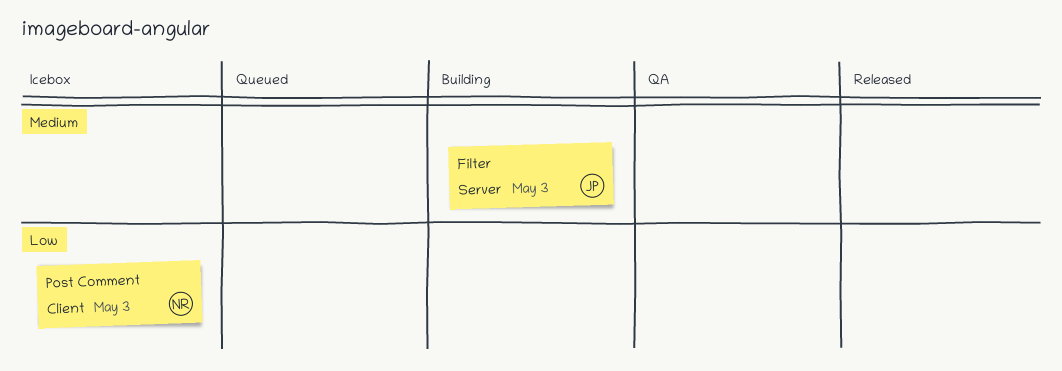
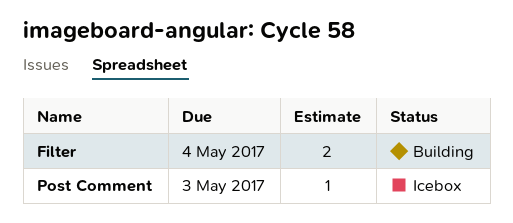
Filter, due: May 3 -> May 4

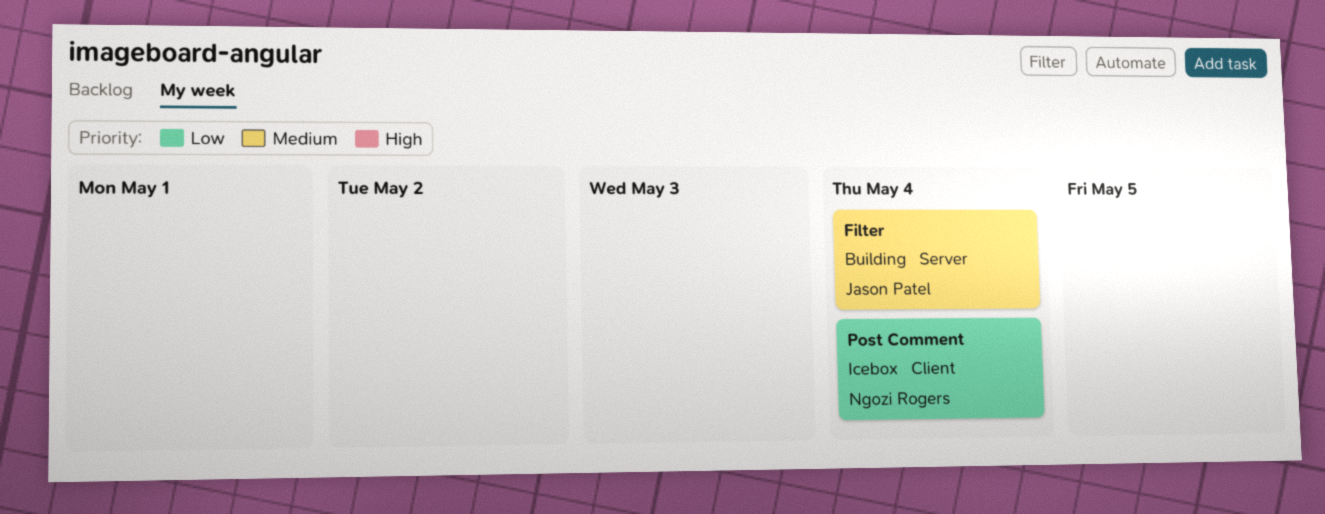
Post Comment, due: May 3 -> May 4

